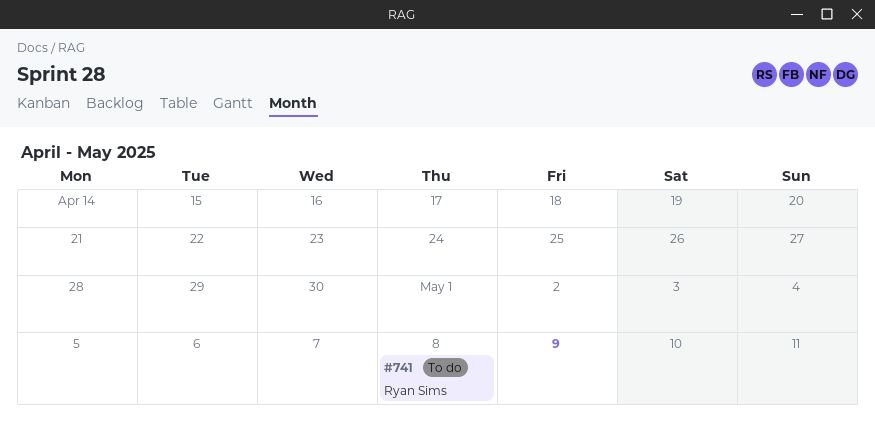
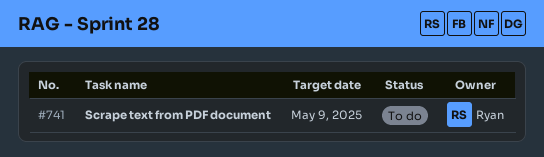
#741, due: May 8 -> May 9

